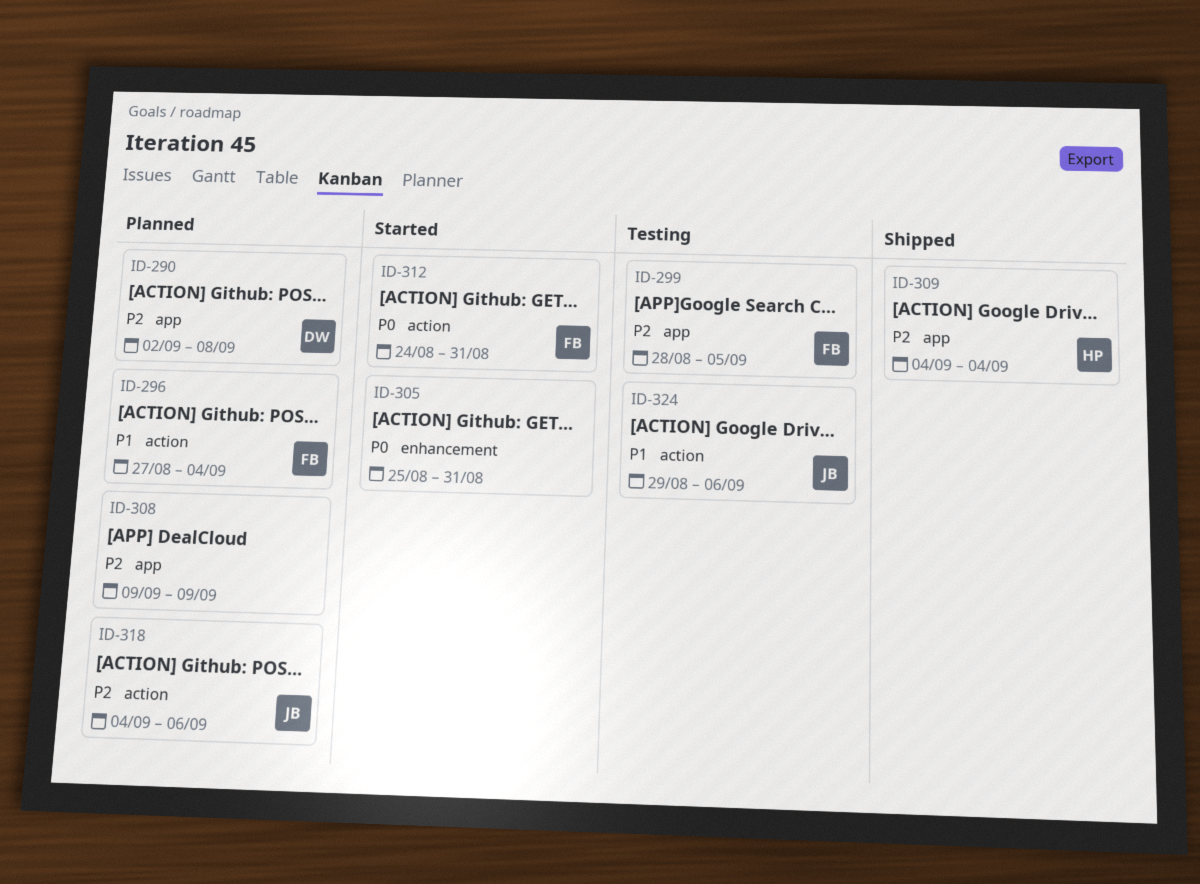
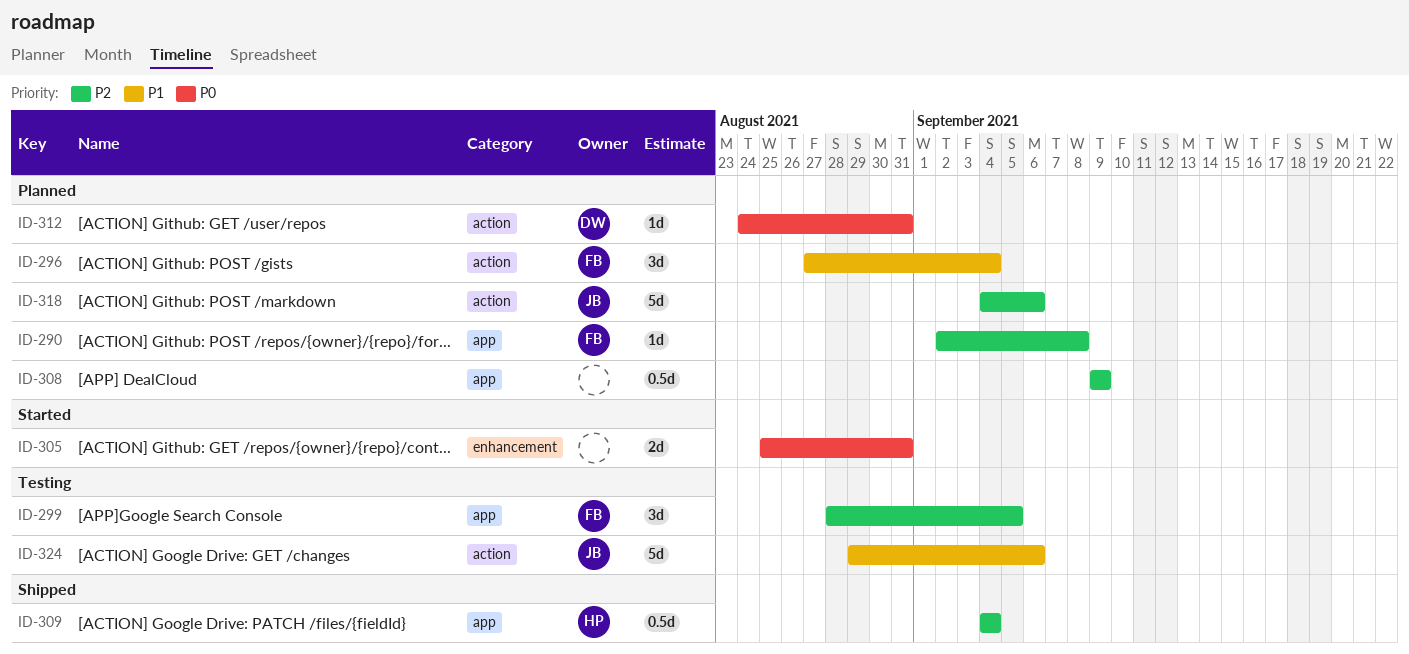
ID-290, owner: DW -> FB
ID-312, status: Started -> Planned
ID-312, owner: FB -> DW

